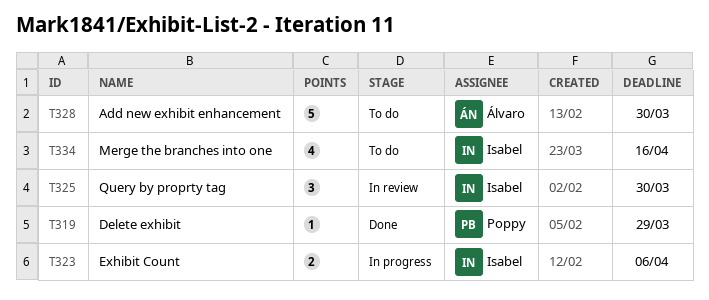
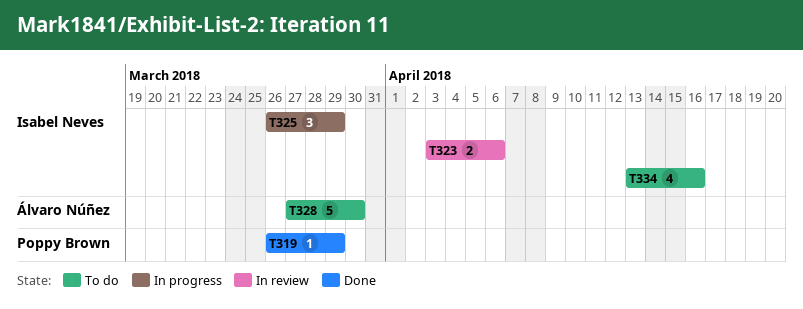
T323, status: In progress -> In review
T325, status: In review -> In progress
T325, due: Mar 30 -> Mar 29

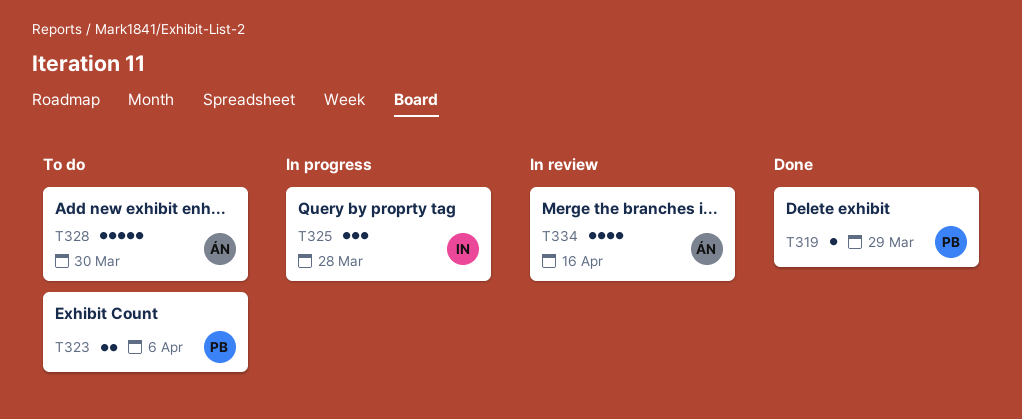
T323, status: In review -> To do
T323, owner: Isabel Neves -> Poppy Brown
T325, due: Mar 29 -> Mar 28
T334, status: To do -> In review
T334, owner: Isabel Neves -> Álvaro Núñez

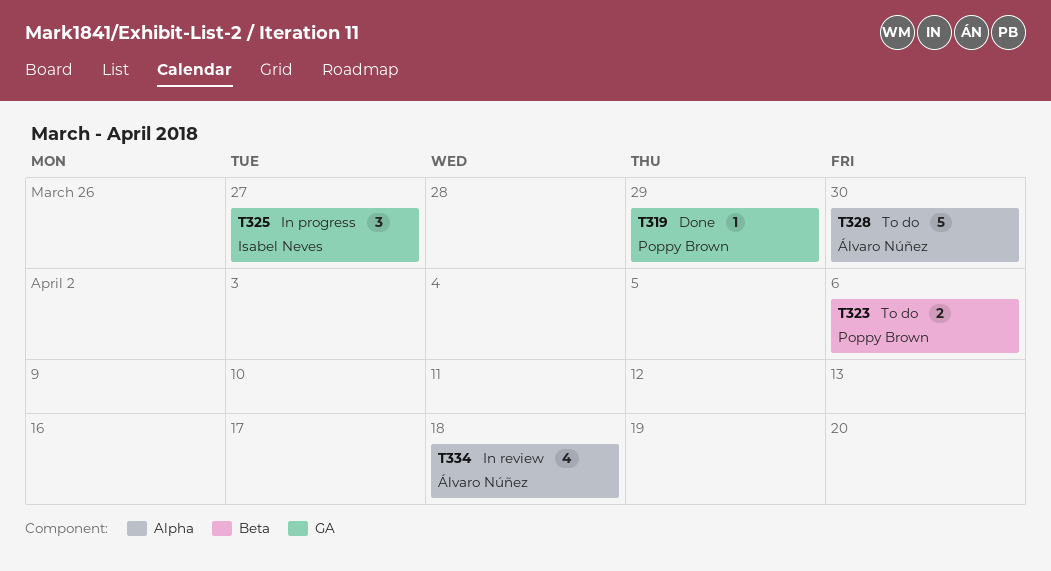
T325, due: Mar 28 -> Mar 27
T334, due: Apr 16 -> Apr 18

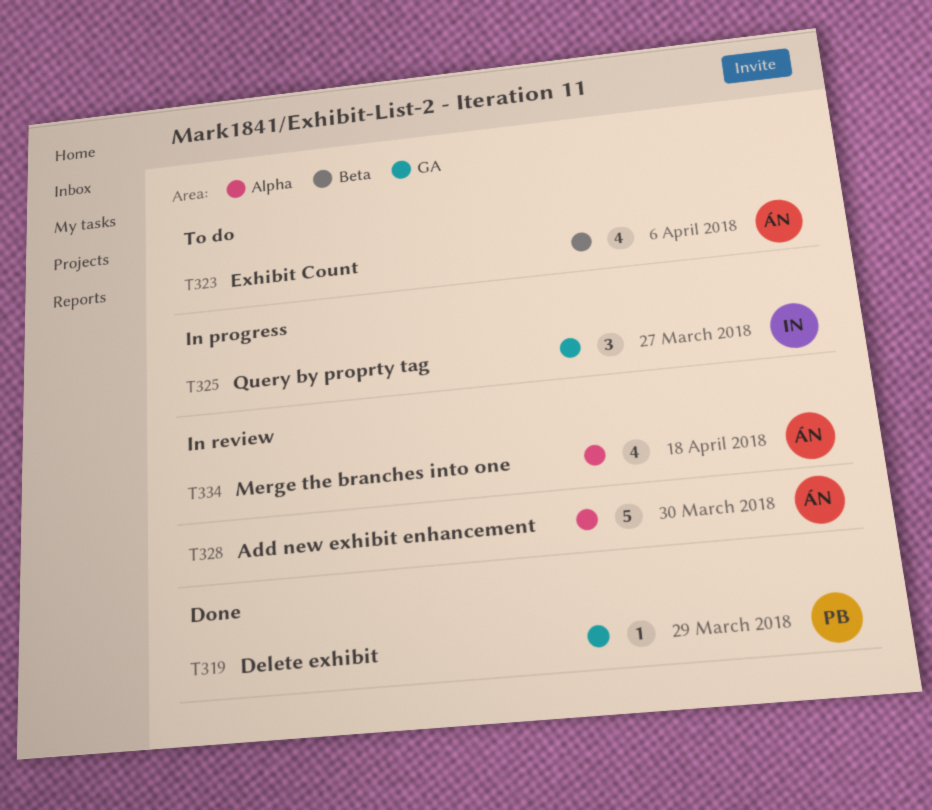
T323, owner: Poppy Brown -> Álvaro Núñez
T323, estimate: 2 -> 4
T328, status: To do -> In review

